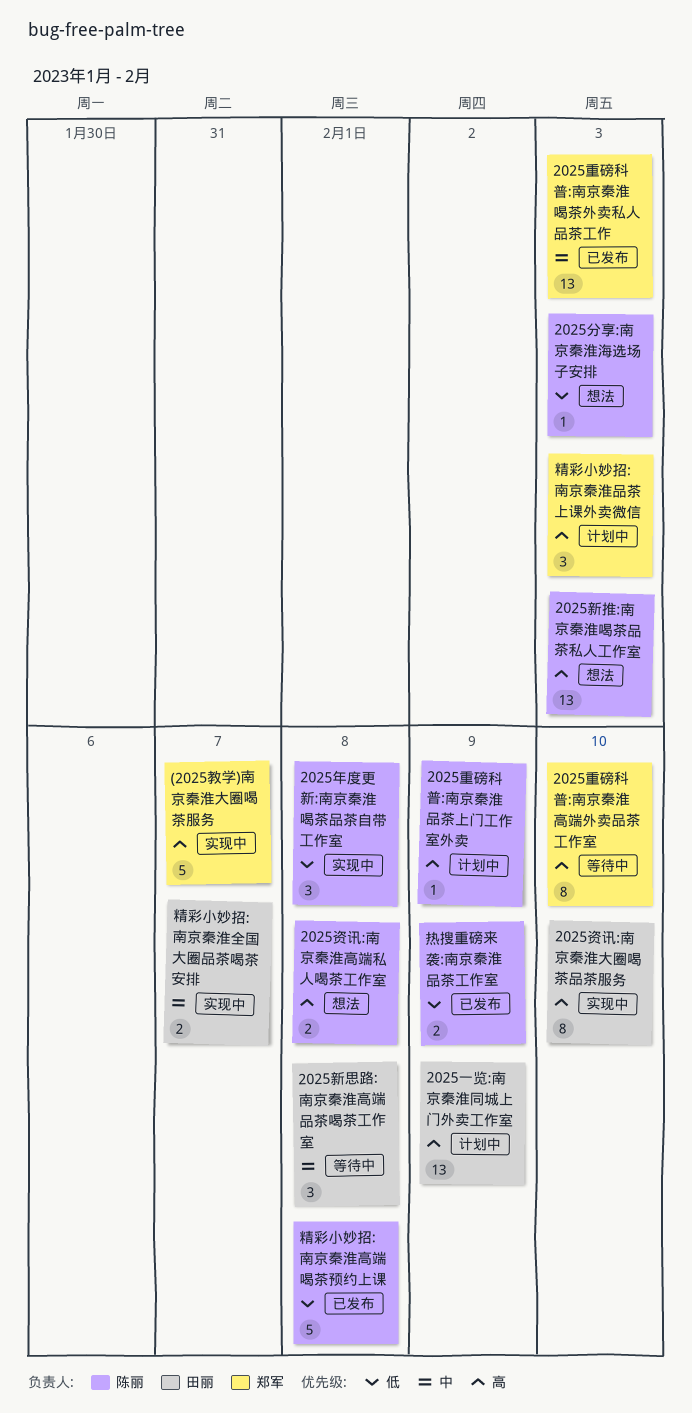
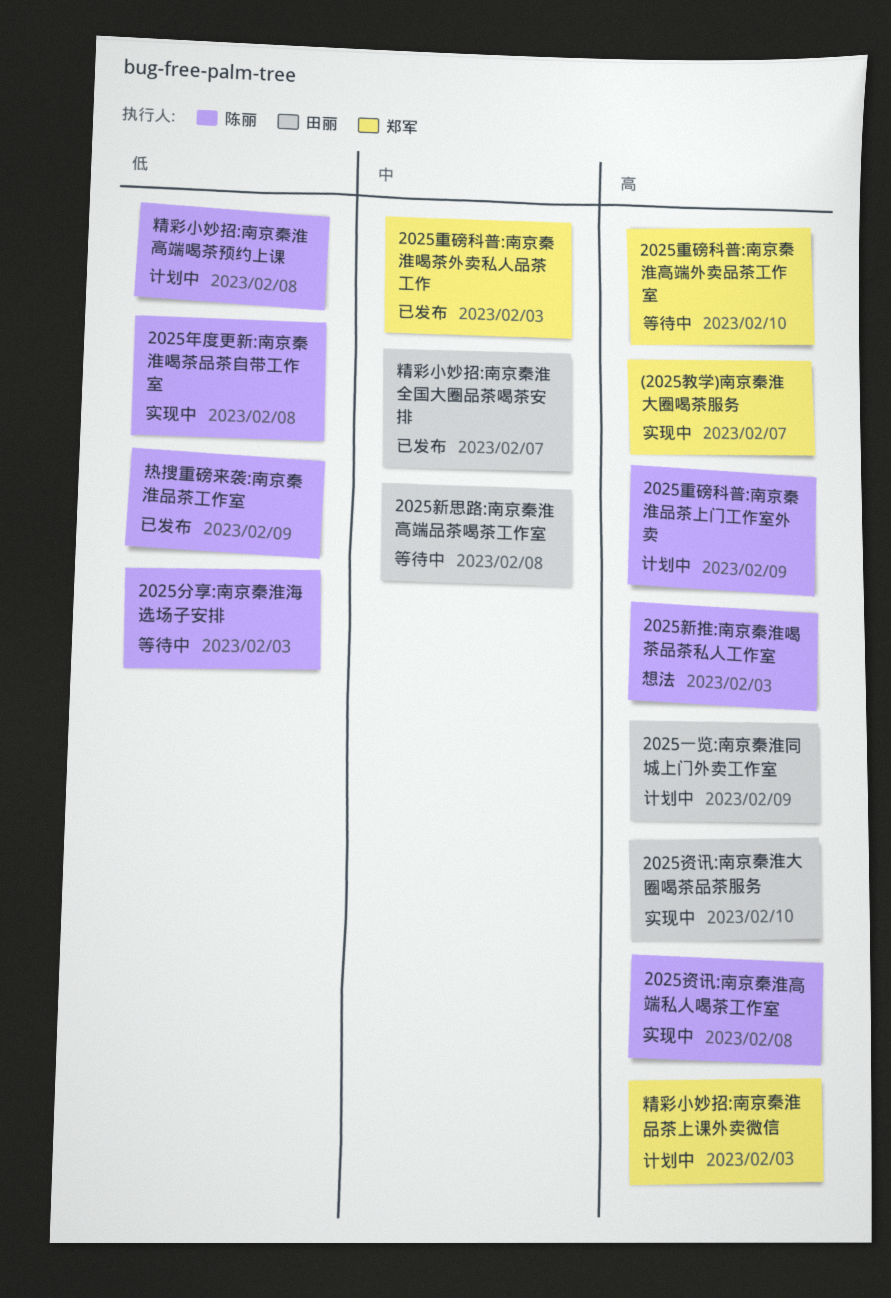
2025分享:南京秦淮海选场子安排, status: 想法 -> 等待中
2025资讯:南京秦淮高端私人喝茶工作室, status: 想法 -> 实现中
精彩小妙招:南京秦淮全国大圈品茶喝茶安排, status: 实现中 -> 已发布
精彩小妙招:南京秦淮高端喝茶预约上课, status: 已发布 -> 计划中

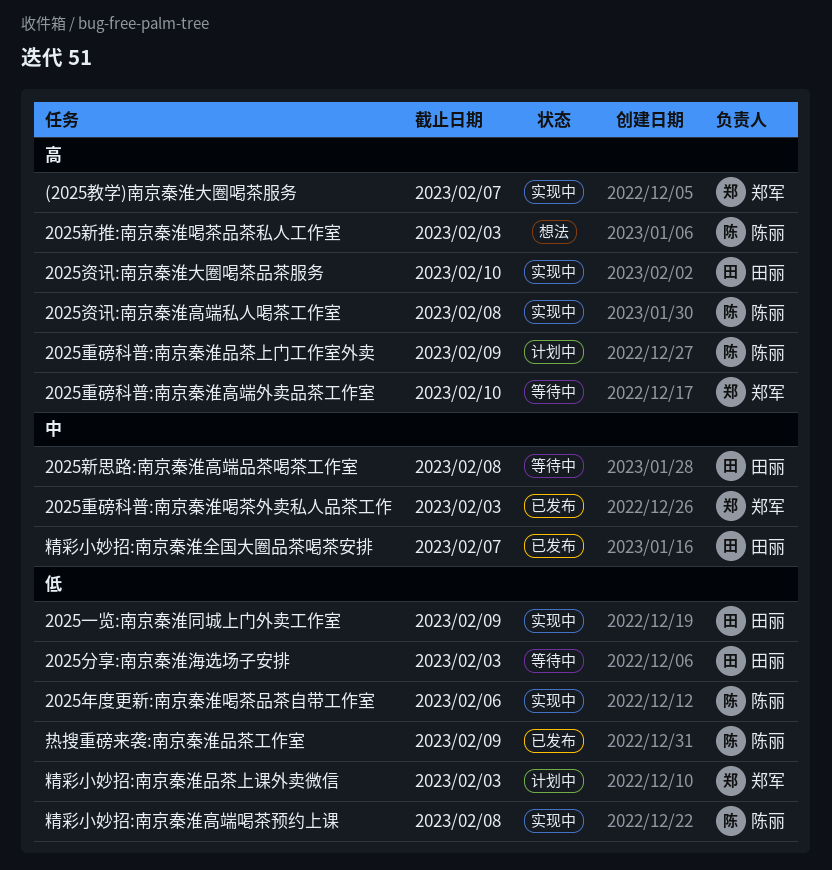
2025一览:南京秦淮同城上门外卖工作室, status: 计划中 -> 实现中
2025一览:南京秦淮同城上门外卖工作室, priority: 高 -> 低
2025分享:南京秦淮海选场子安排, owner: 陈丽 -> 田丽
2025年度更新:南京秦淮喝茶品茶自带工作室, due: Feb 8 -> Feb 6
精彩小妙招:南京秦淮品茶上课外卖微信, priority: 高 -> 低
精彩小妙招:南京秦淮高端喝茶预约上课, status: 计划中 -> 实现中

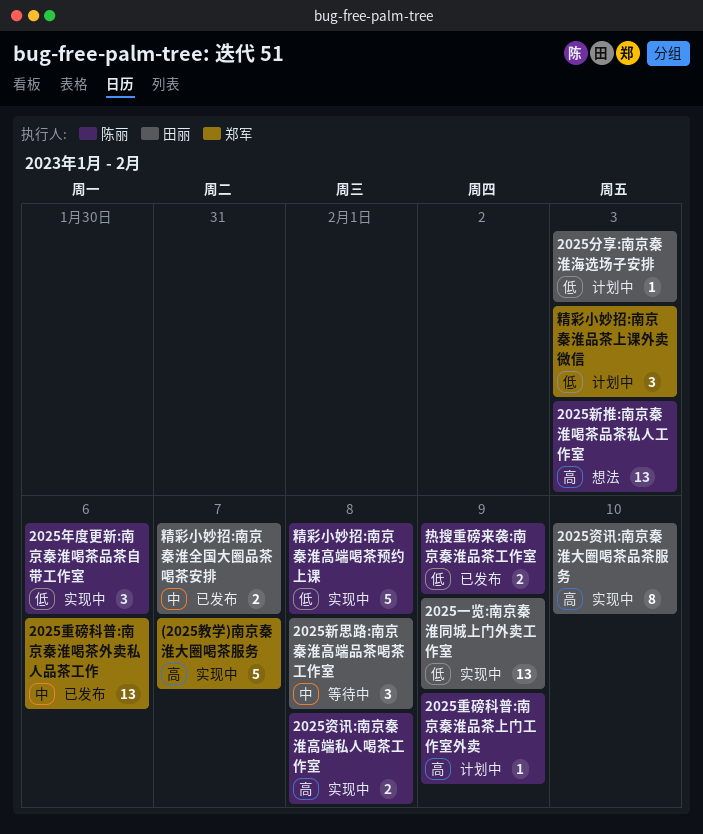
2025分享:南京秦淮海选场子安排, status: 等待中 -> 计划中
2025重磅科普:南京秦淮喝茶外卖私人品茶工作, due: Feb 3 -> Feb 6
2025重磅科普:南京秦淮高端外卖品茶工作室: present -> none

